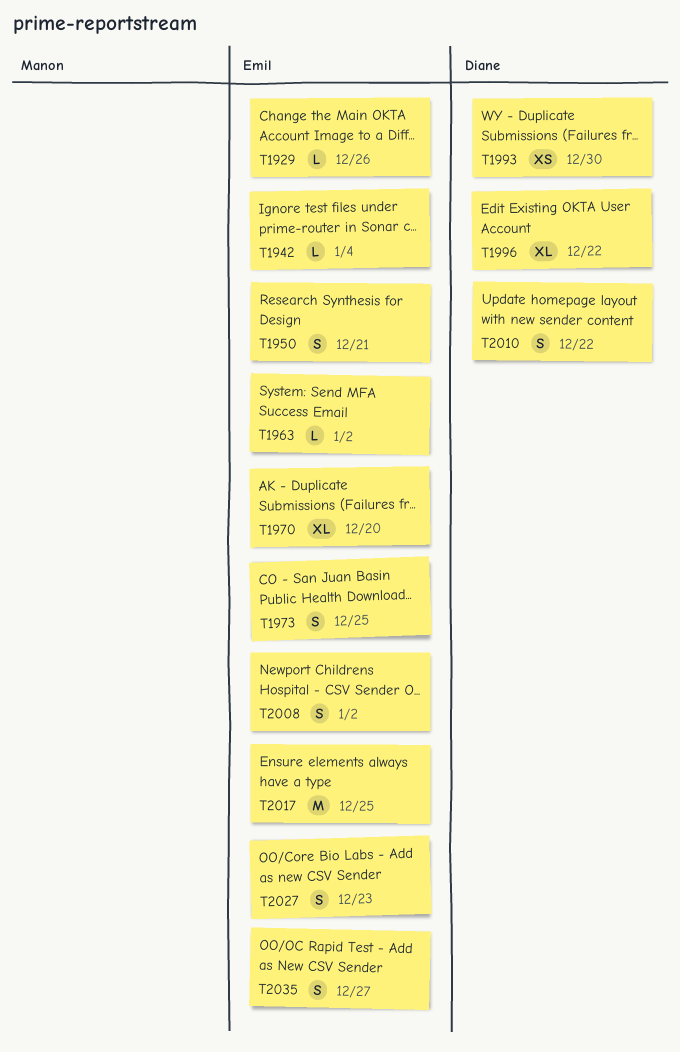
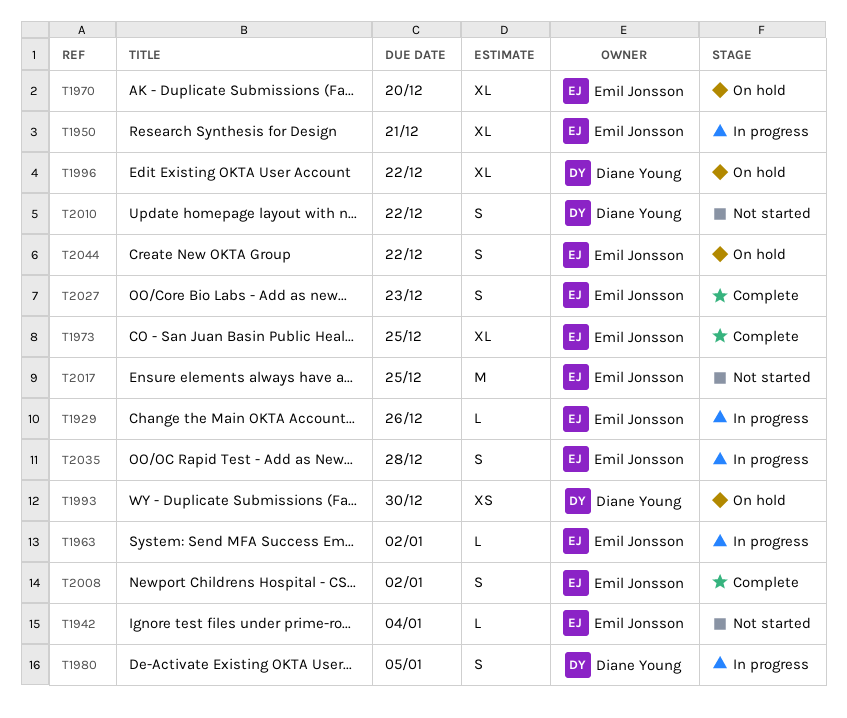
T1950, estimate: S -> XL
T1973, estimate: S -> XL
T1980: none -> present
T2035, due: Dec 27 -> Dec 28
T2044: none -> present

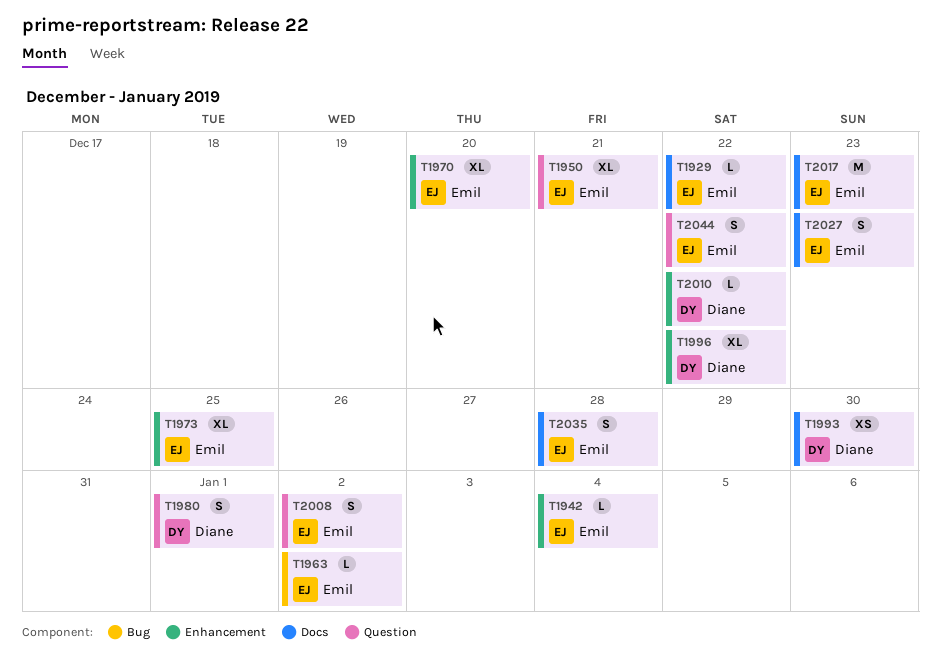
T1929, due: Dec 26 -> Dec 22
T1980, due: Jan 5 -> Jan 1
T2010, estimate: S -> L
T2017, due: Dec 25 -> Dec 23

